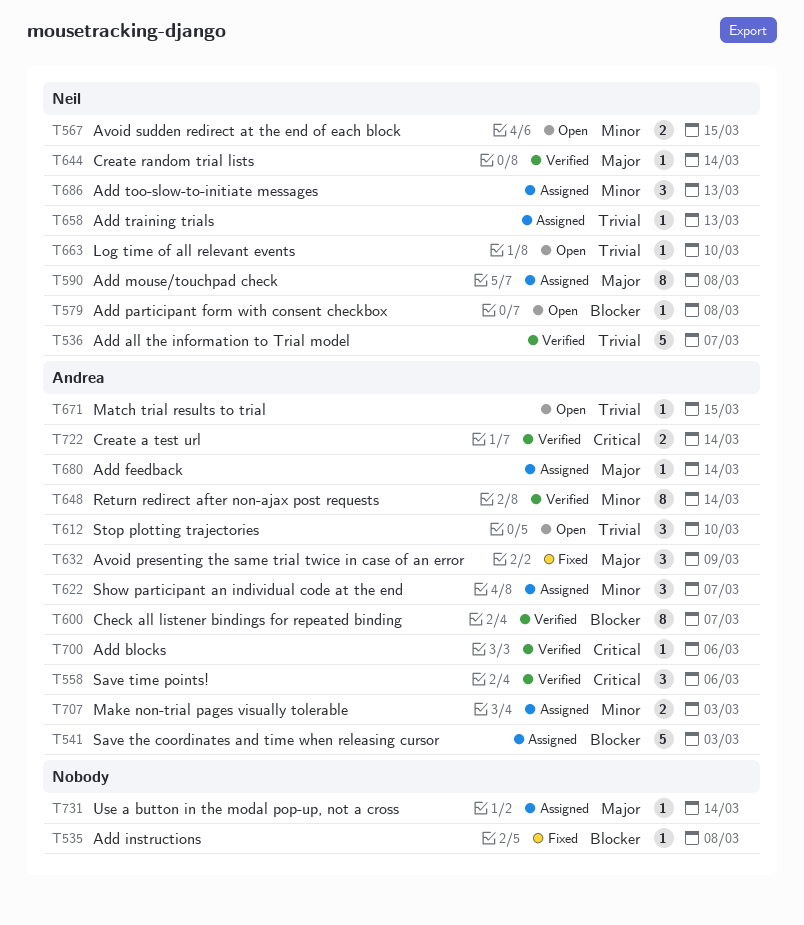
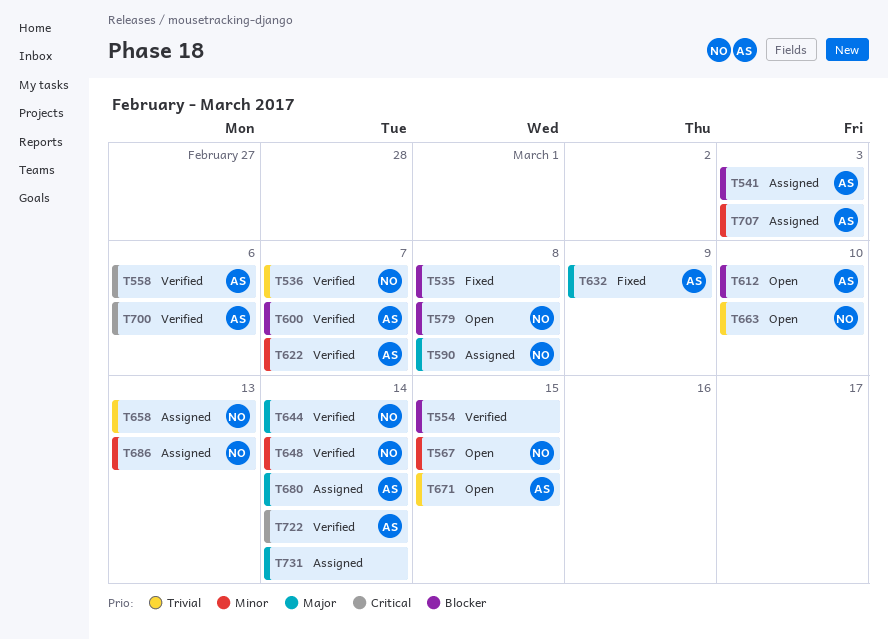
T554: none -> present
T612, priority: Trivial -> Blocker
T622, status: Assigned -> Verified
T648, owner: Andrea -> Neil

